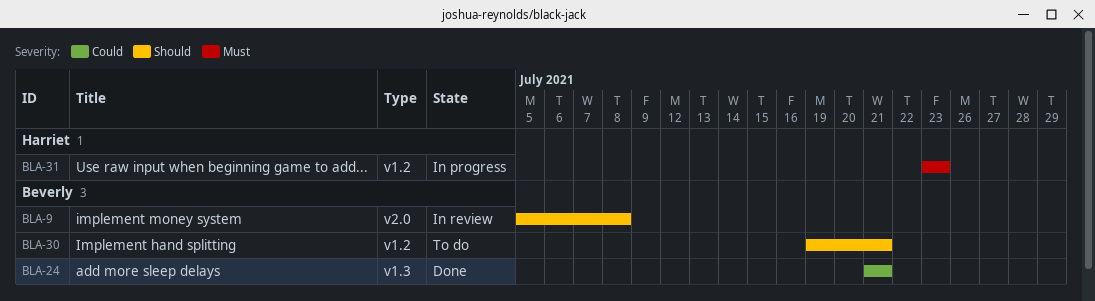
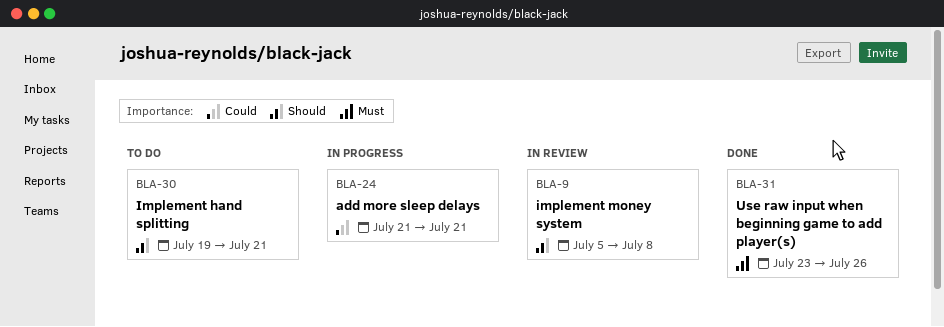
BLA-24, status: Done -> In progress
BLA-31, status: In progress -> Done
BLA-31, due: Jul 23 -> Jul 26

